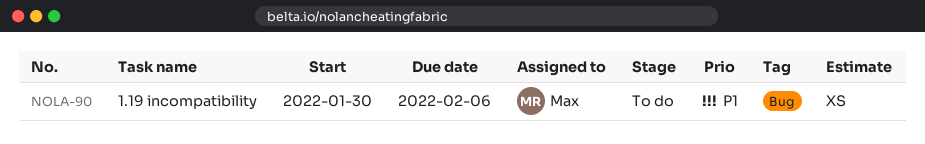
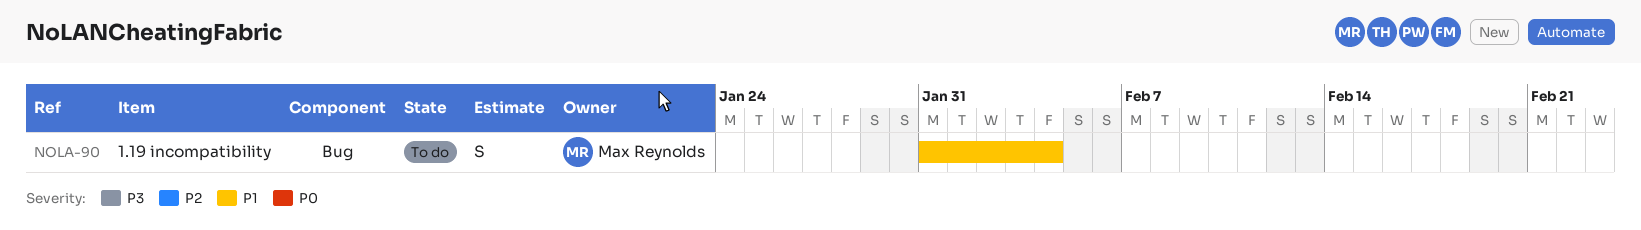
NOLA-90, estimate: XS -> S
NOLA-90, start: Jan 30 -> Jan 31
NOLA-90, due: Feb 6 -> Feb 4

